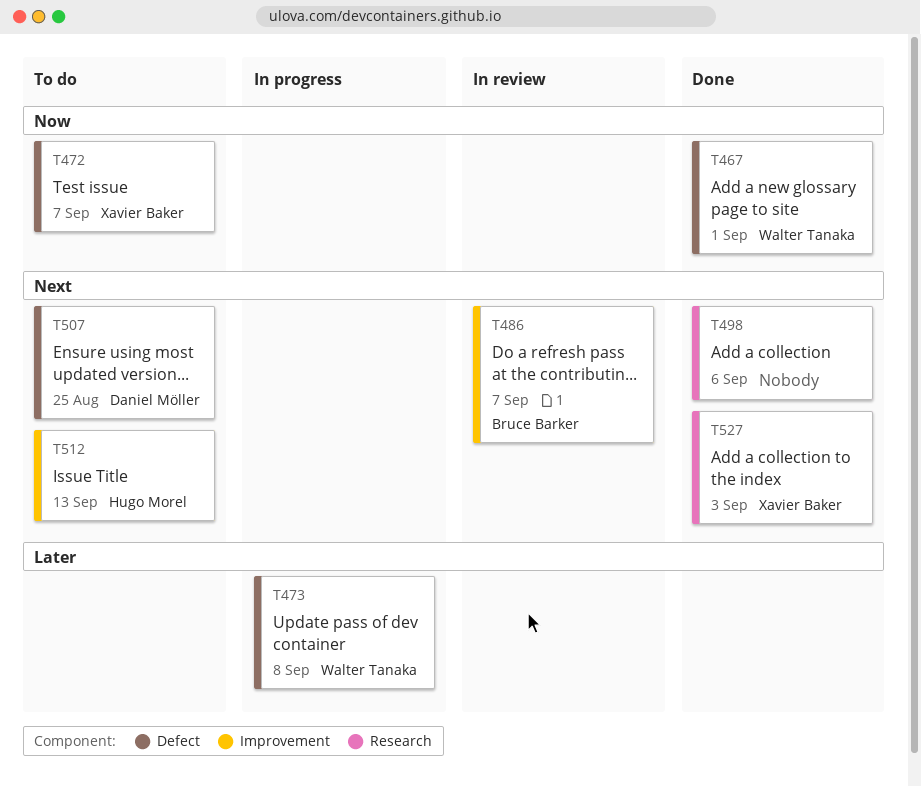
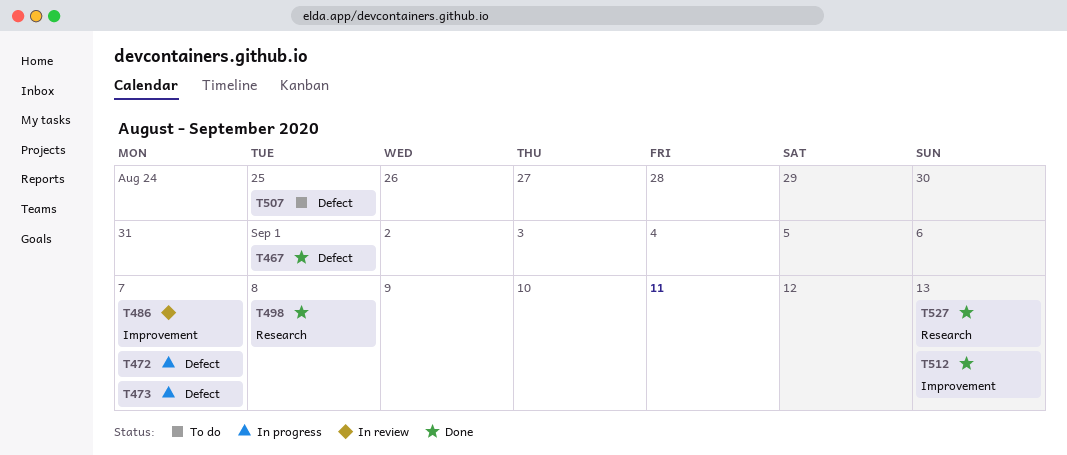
T472, status: To do -> In progress
T473, due: Sep 8 -> Sep 7
T498, due: Sep 6 -> Sep 8
T512, status: To do -> Done
T527, due: Sep 3 -> Sep 13

